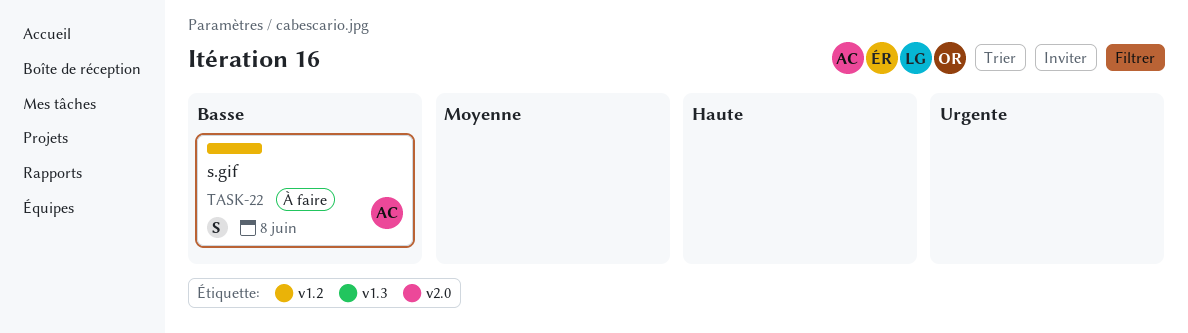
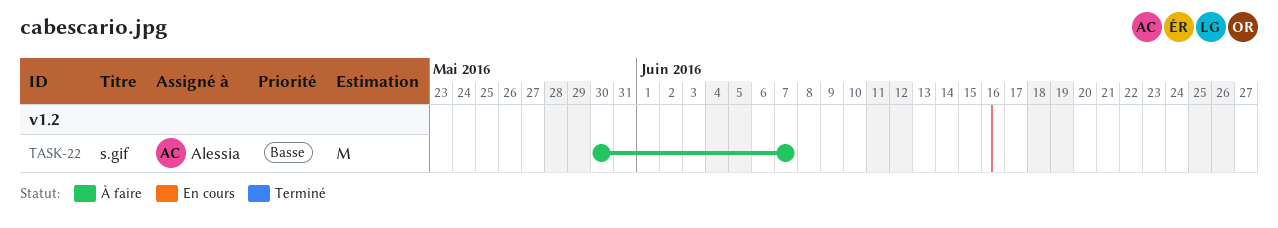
TASK-22, estimate: S -> M
TASK-22, due: Jun 8 -> Jun 7

